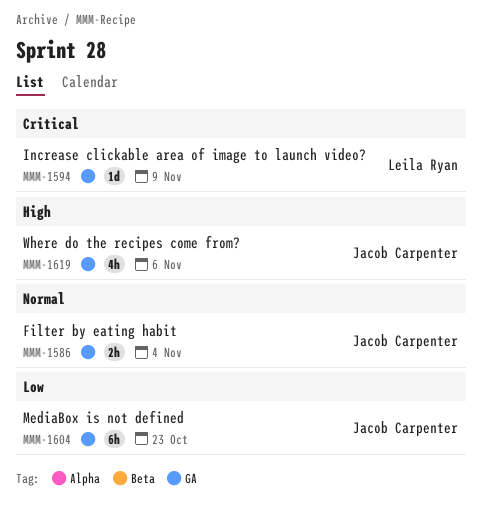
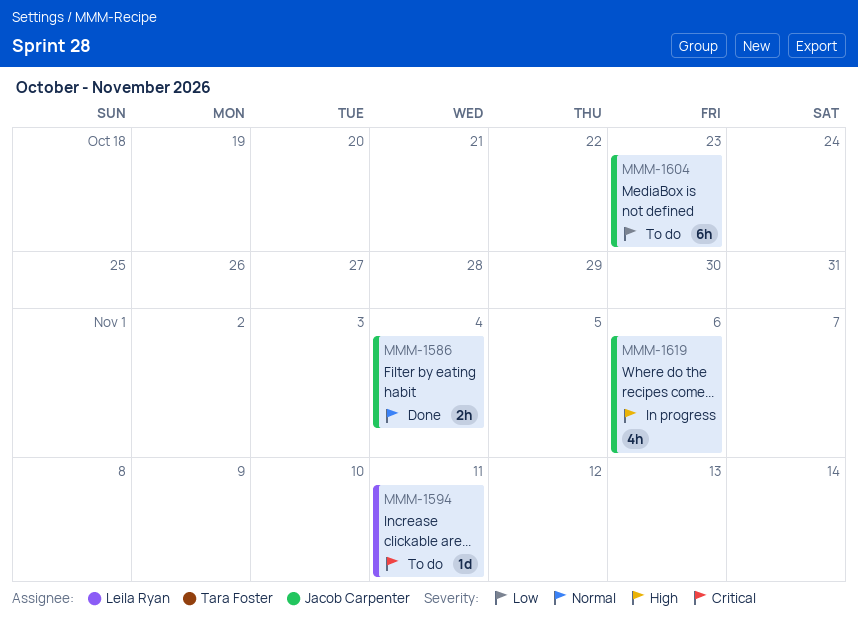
MMM-1594, due: Nov 9 -> Nov 11

